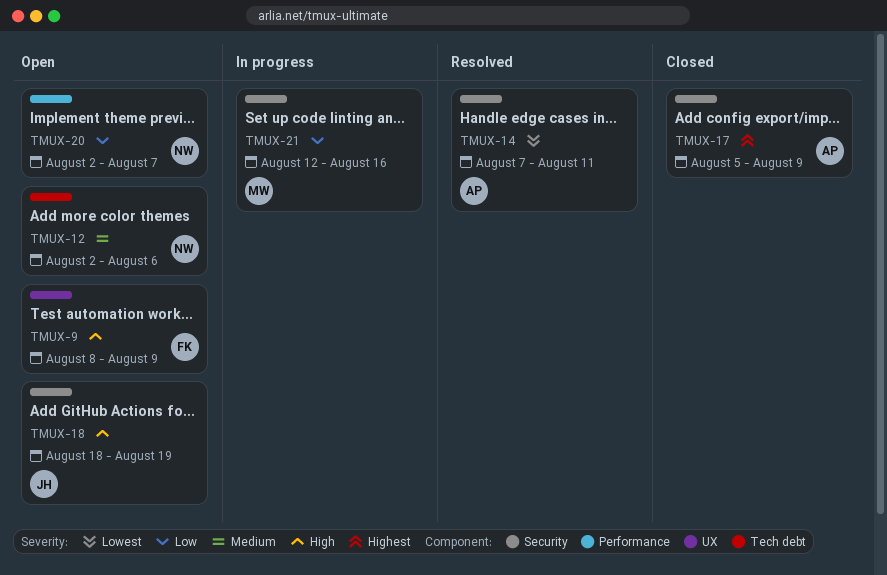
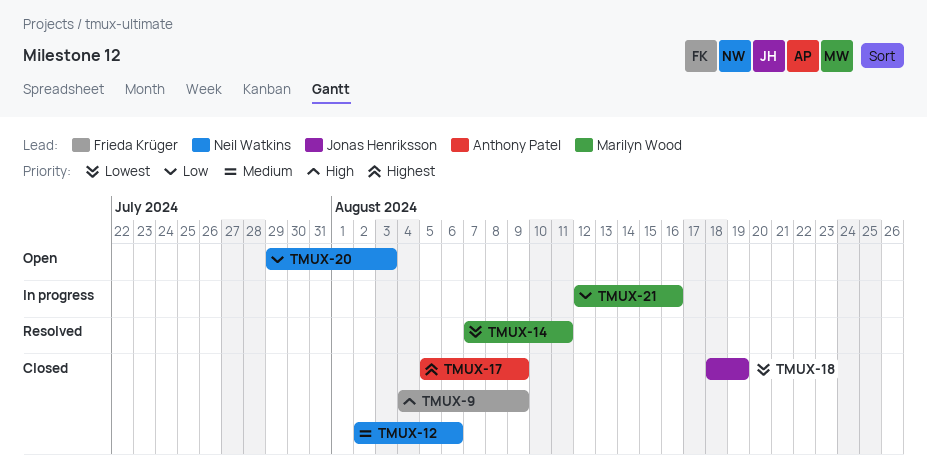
TMUX-9, status: Open -> Closed
TMUX-9, start: Aug 8 -> Aug 4
TMUX-12, status: Open -> Closed
TMUX-14, owner: Anthony Patel -> Marilyn Wood
TMUX-18, status: Open -> Closed
TMUX-18, priority: High -> Lowest
TMUX-20, start: Aug 2 -> Jul 29
TMUX-20, due: Aug 7 -> Aug 3

